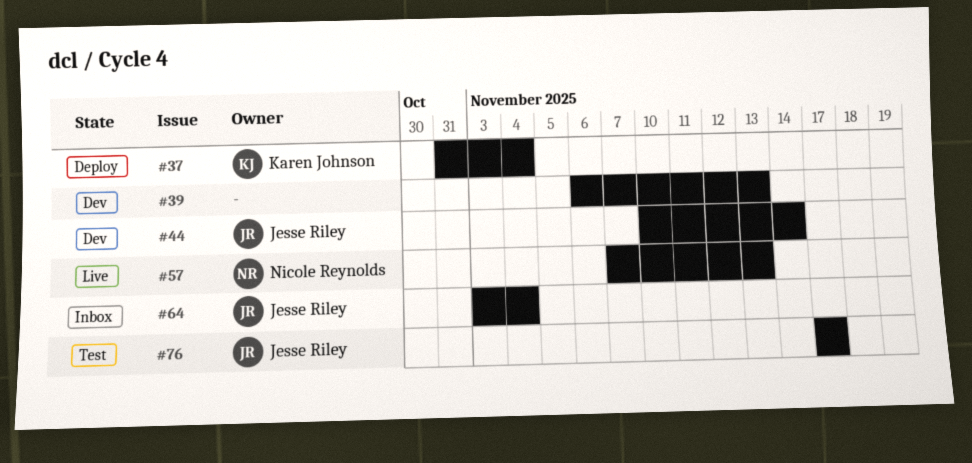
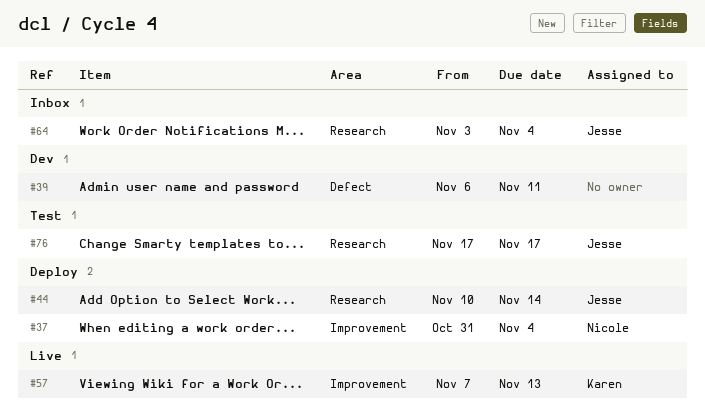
#37, owner: Karen Johnson -> Nicole Reynolds
#39, due: Nov 13 -> Nov 11
#44, status: Dev -> Deploy
#57, owner: Nicole Reynolds -> Karen Johnson

